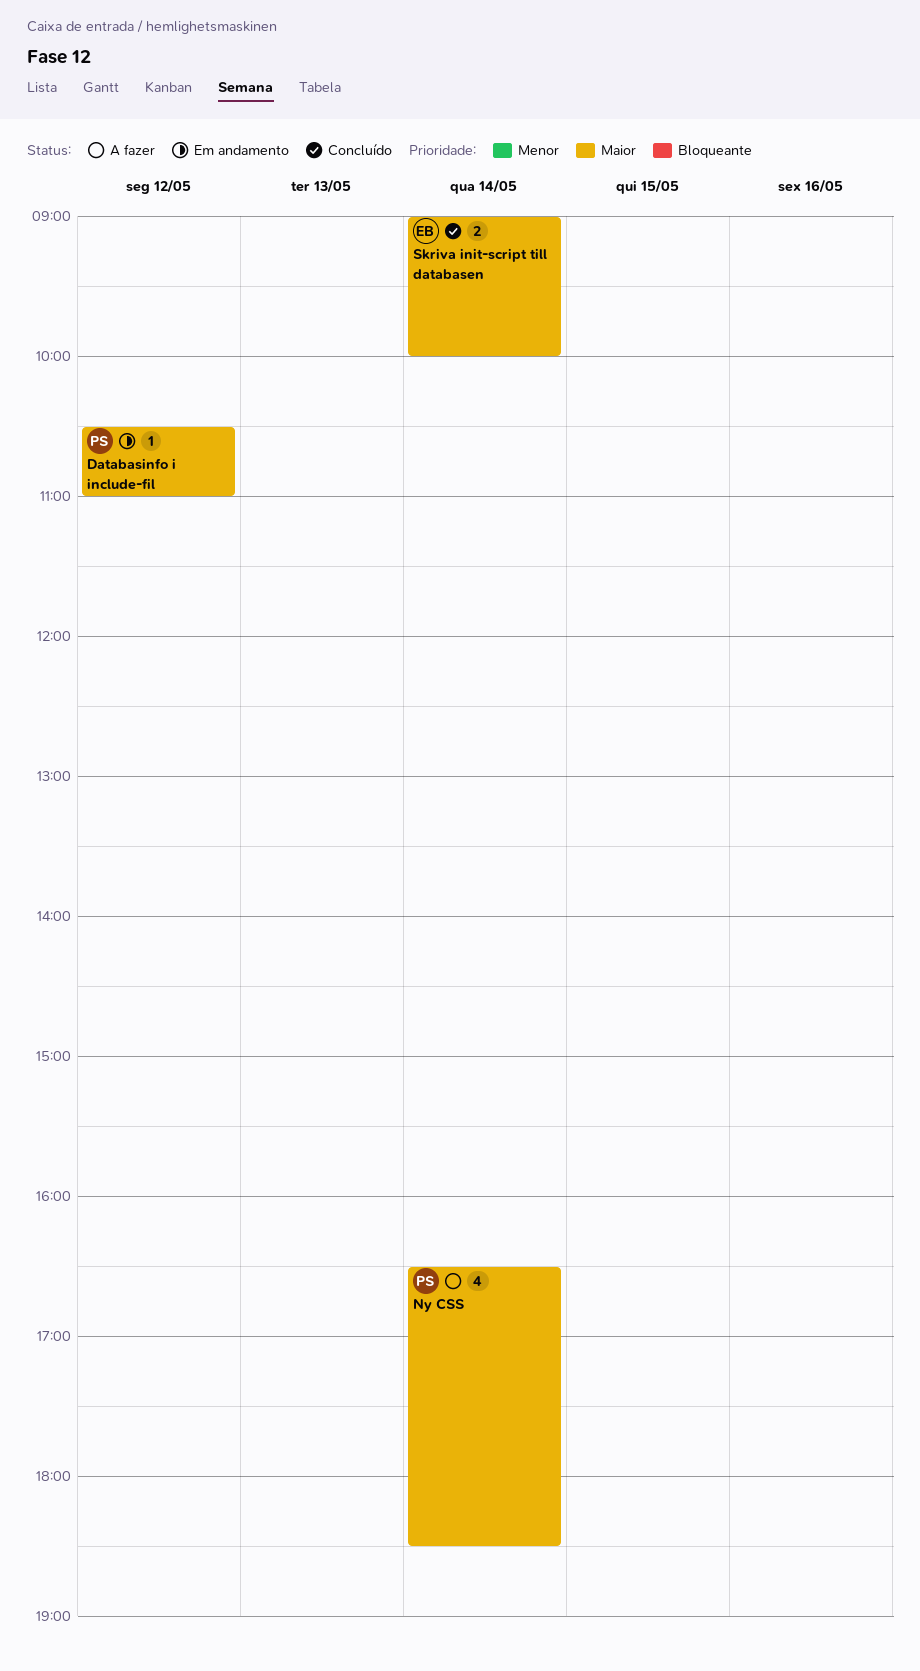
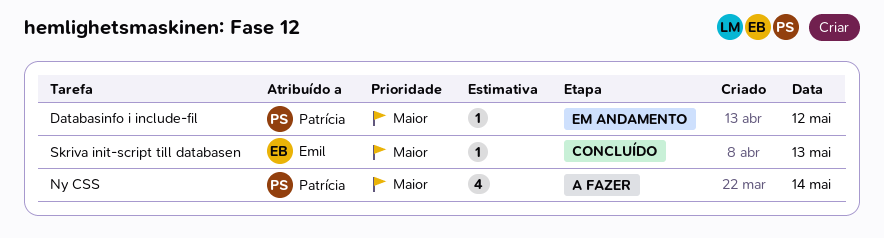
Skriva init-script till databasen, estimate: 2 -> 1
Skriva init-script till databasen, day: May 14 -> May 13

